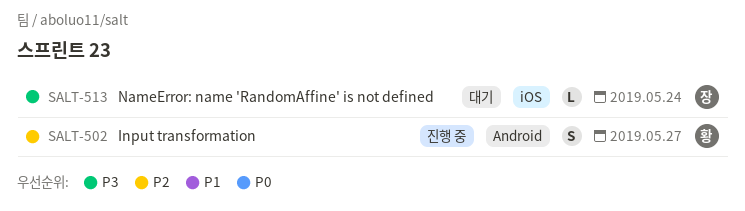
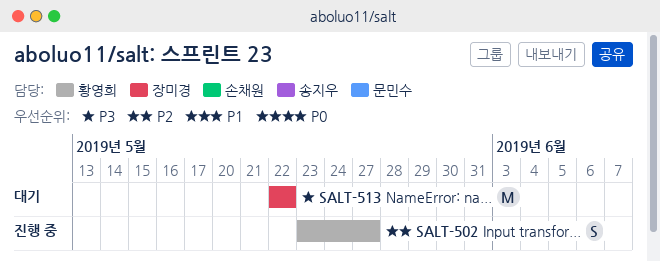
SALT-513, estimate: L -> M
SALT-513, due: May 24 -> May 22

